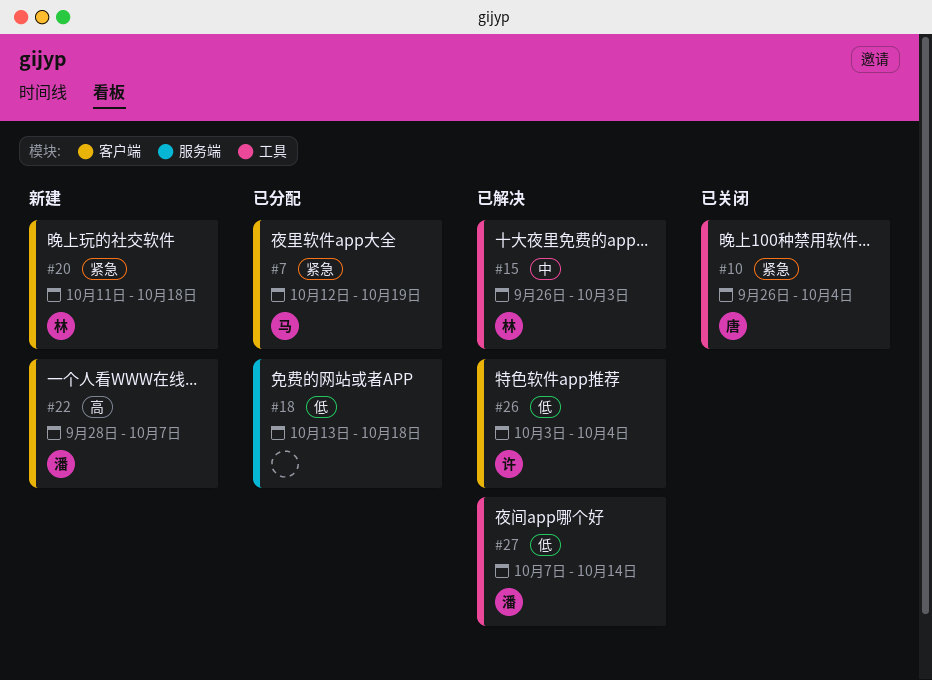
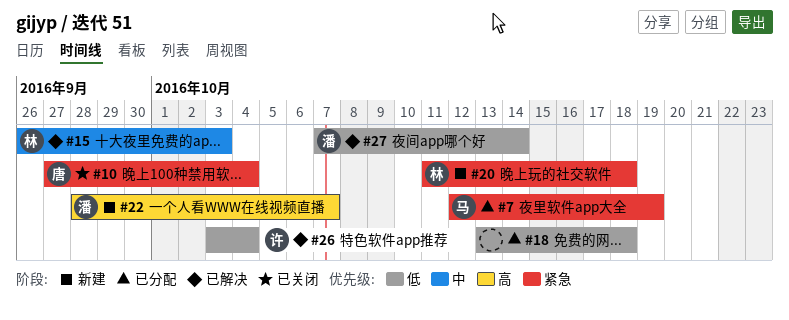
#10, start: Sep 26 -> Sep 27

